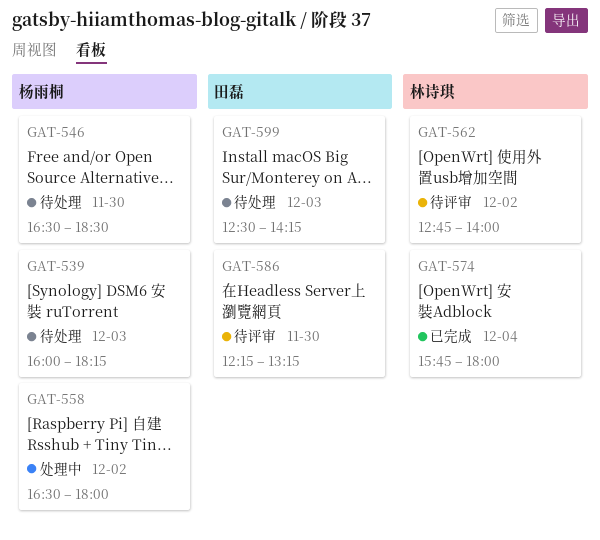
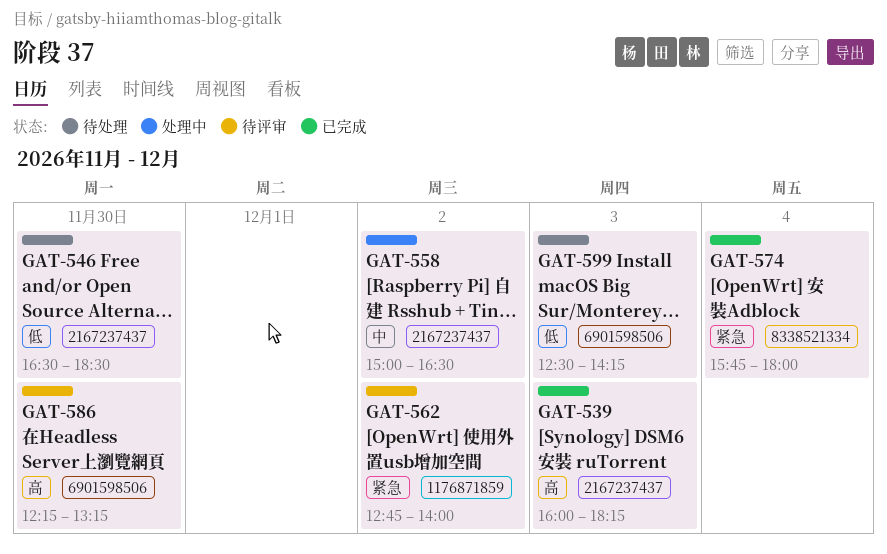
GAT-539, status: 待处理 -> 已完成
GAT-558, begins: 16:30 -> 15:00
GAT-558, ends: 18:00 -> 16:30

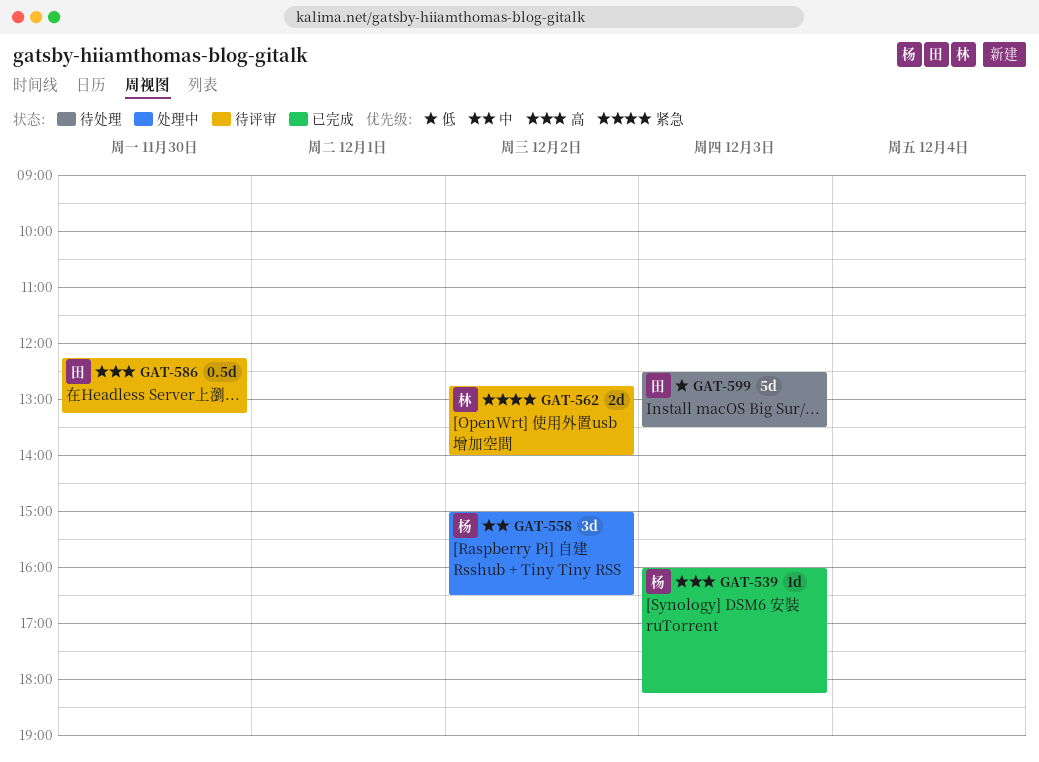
GAT-546: present -> none
GAT-574: present -> none
GAT-599, ends: 14:15 -> 13:30

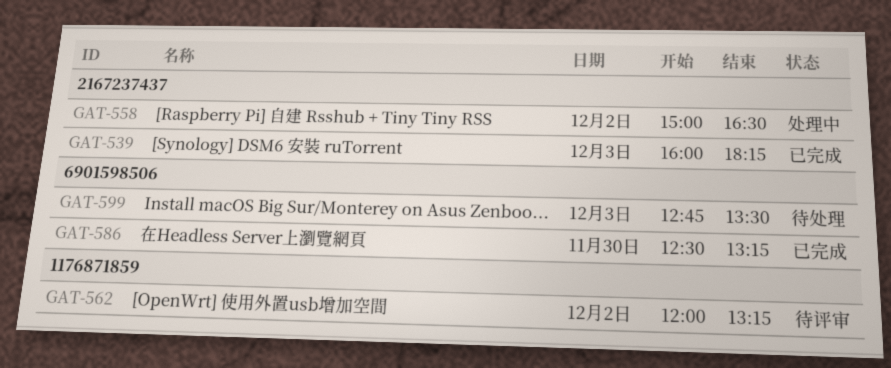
GAT-562, begins: 12:45 -> 12:00
GAT-562, ends: 14:00 -> 13:15
GAT-586, status: 待评审 -> 已完成
GAT-586, begins: 12:15 -> 12:30
GAT-599, begins: 12:30 -> 12:45

